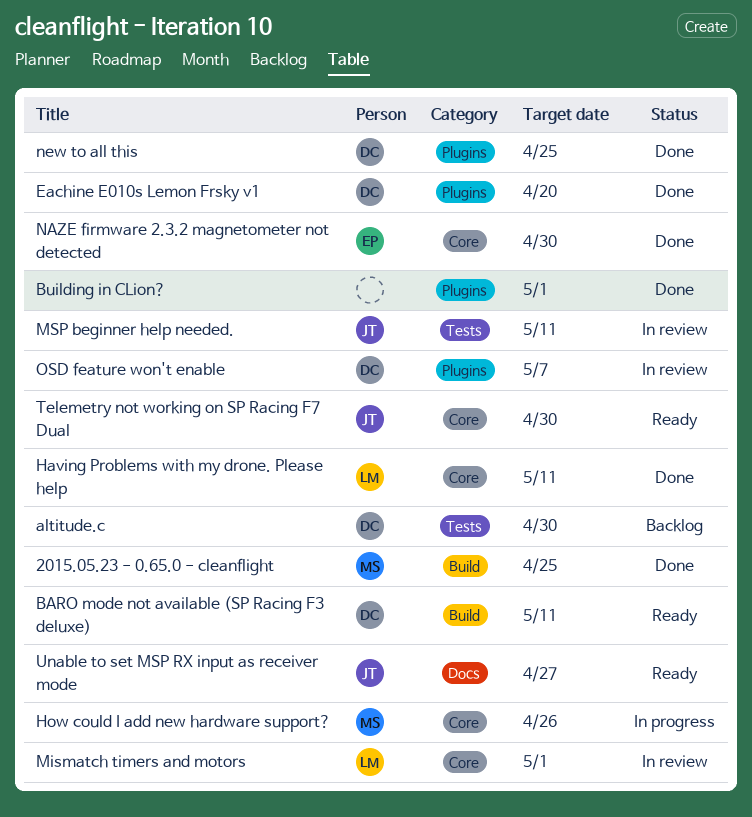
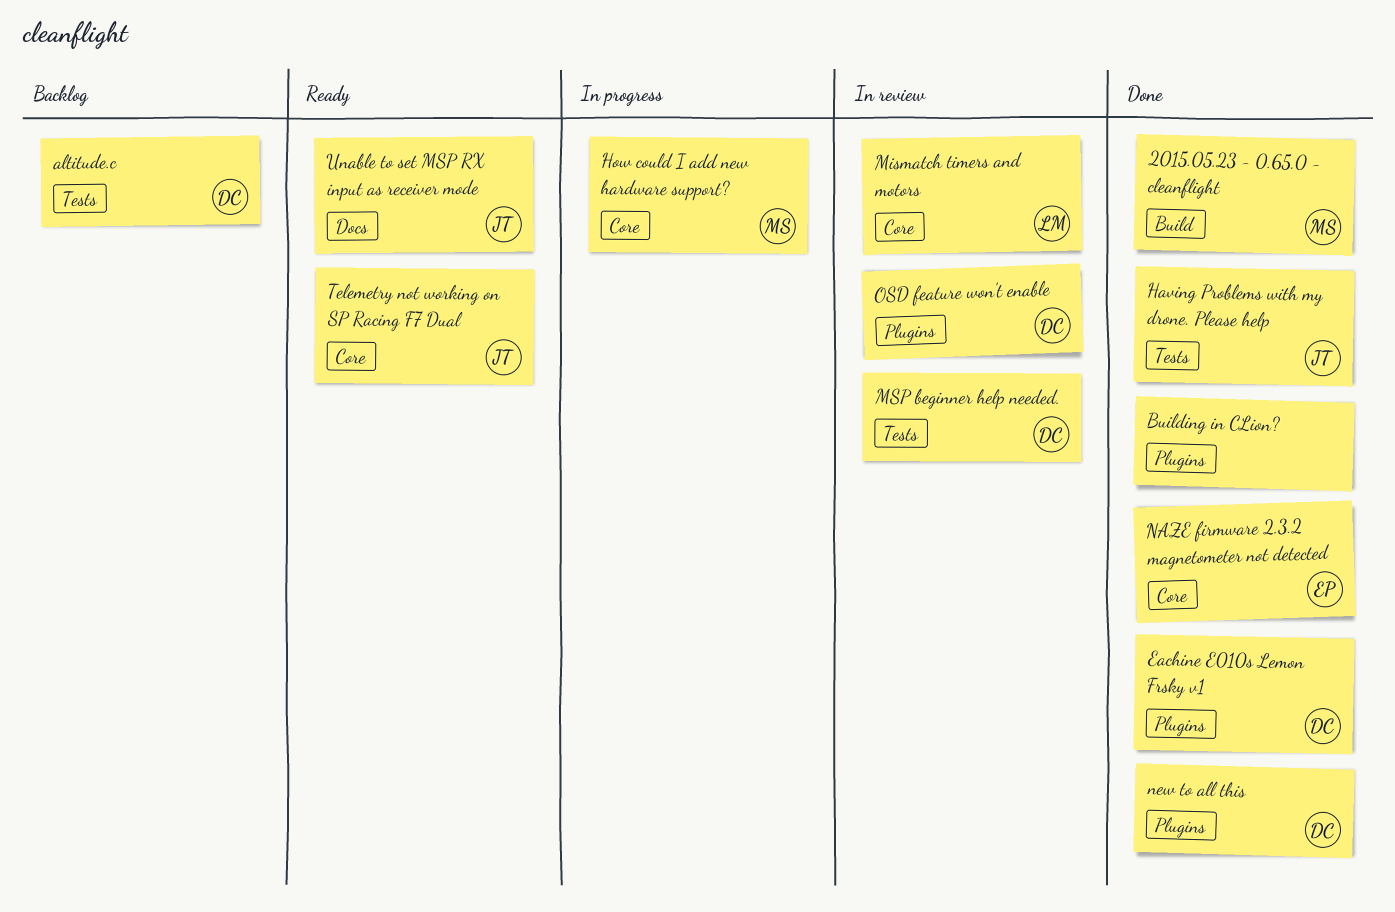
BARO mode not available (SP Racing F3 deluxe): present -> none
Having Problems with my drone. Please help, owner: LM -> JT
Having Problems with my drone. Please help, label: Core -> Tests
MSP beginner help needed., owner: JT -> DC

